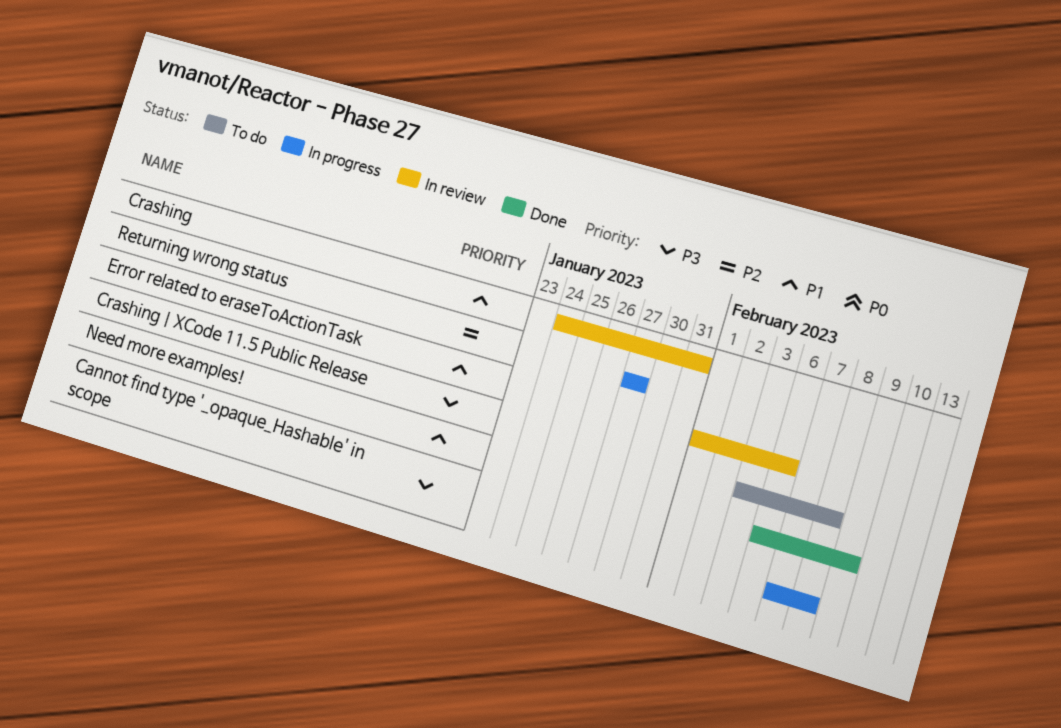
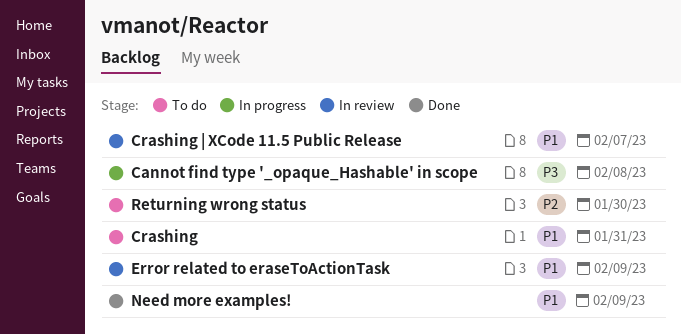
Crashing, status: In review -> To do
Crashing | XCode 11.5 Public Release, status: To do -> In review
Crashing | XCode 11.5 Public Release, priority: P3 -> P1
Crashing | XCode 11.5 Public Release, due: Feb 8 -> Feb 7
Error related to eraseToActionTask, due: Feb 6 -> Feb 9
Returning wrong status, status: In progress -> To do
Returning wrong status, due: Jan 27 -> Jan 30

